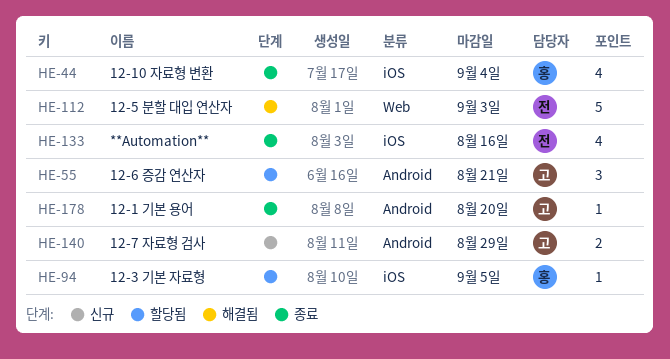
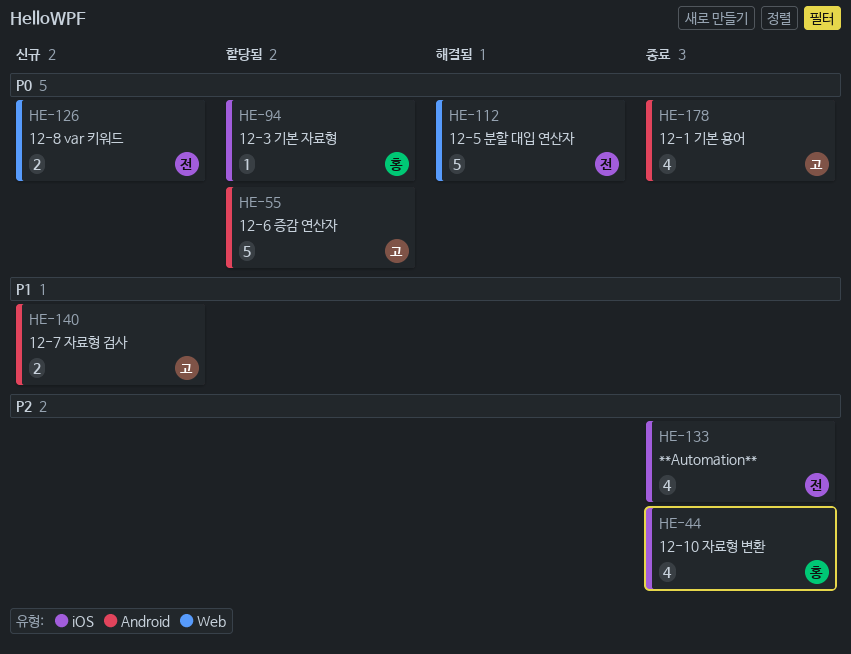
HE-55, estimate: 3 -> 5
HE-126: none -> present
HE-178, estimate: 1 -> 4

